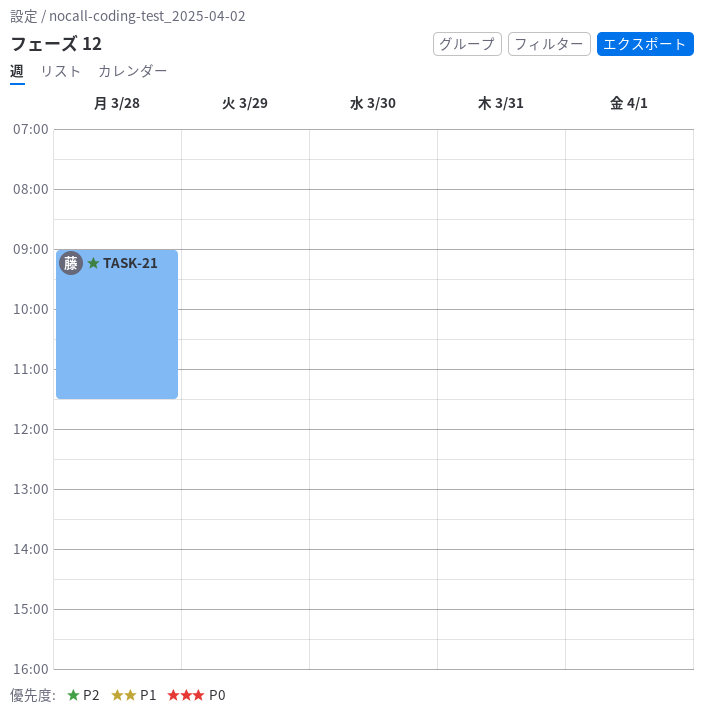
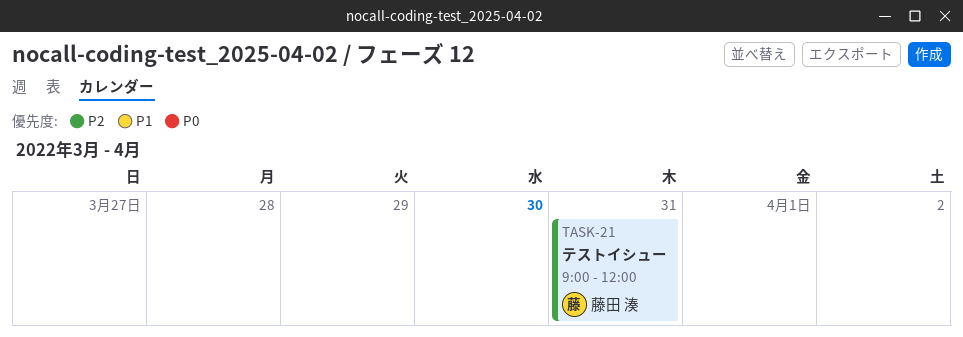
TASK-21, day: Mar 28 -> Mar 31
TASK-21, ends: 11:30 -> 12:00

